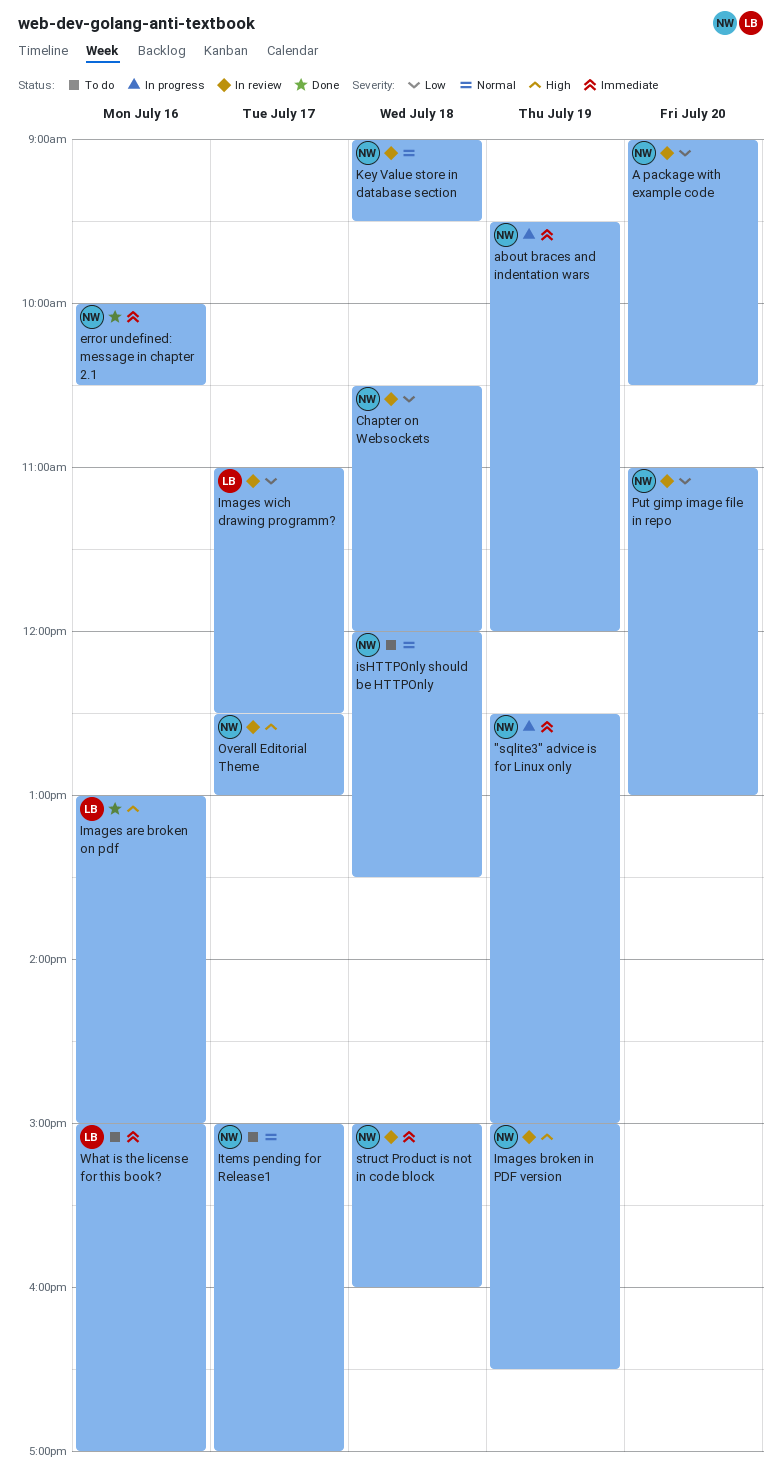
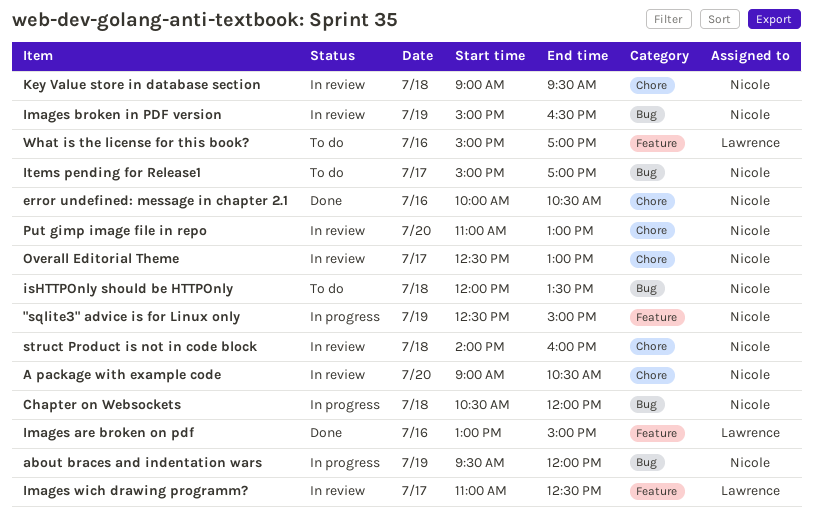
Chapter on Websockets, status: In review -> In progress
struct Product is not in code block, begins: 15:00 -> 14:00

